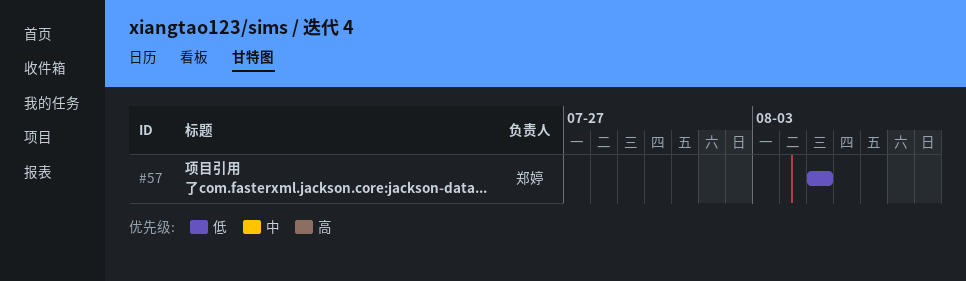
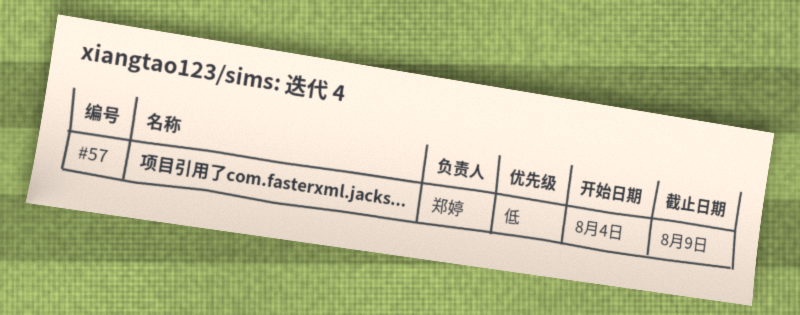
#57, start: Aug 5 -> Aug 4
#57, due: Aug 5 -> Aug 9

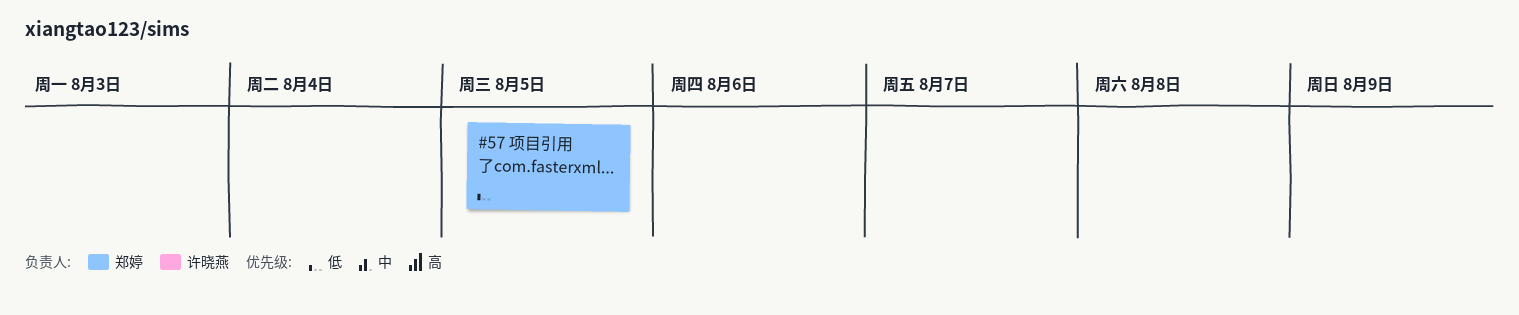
#57, due: Aug 9 -> Aug 5

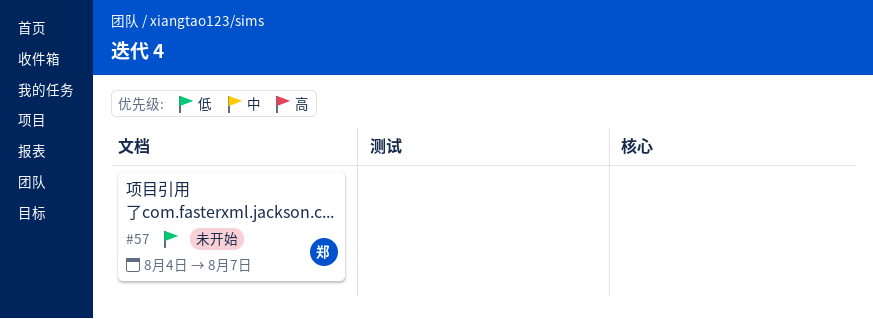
#57, due: Aug 5 -> Aug 7

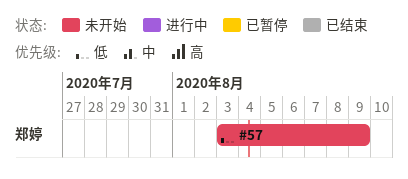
#57, start: Aug 4 -> Aug 3
#57, due: Aug 7 -> Aug 9

